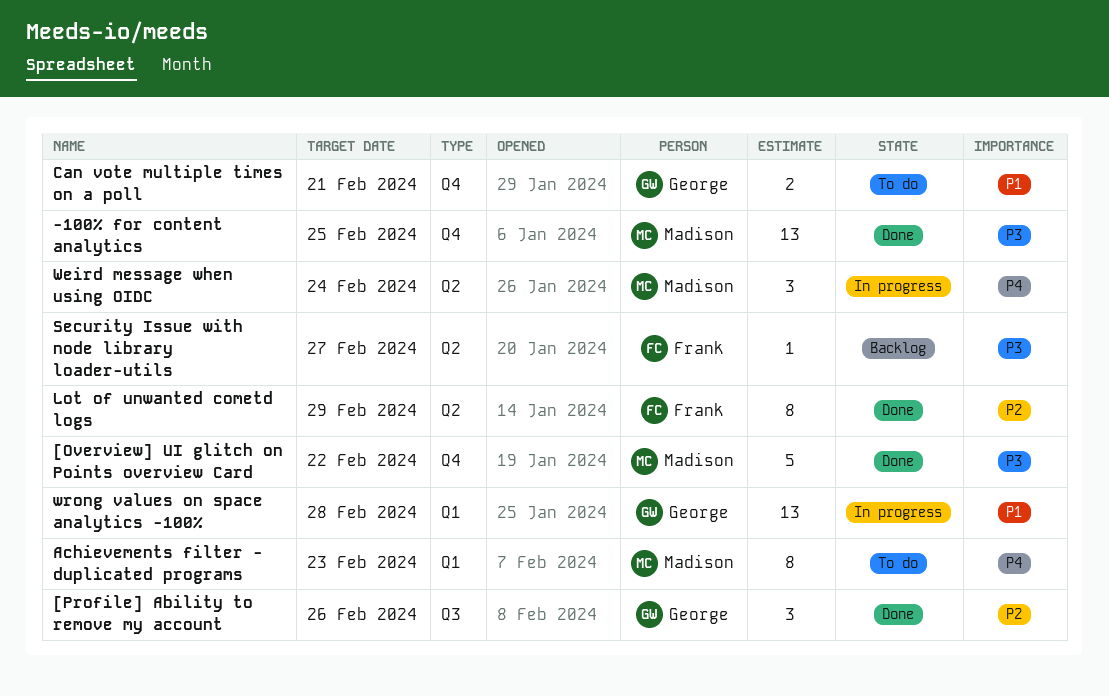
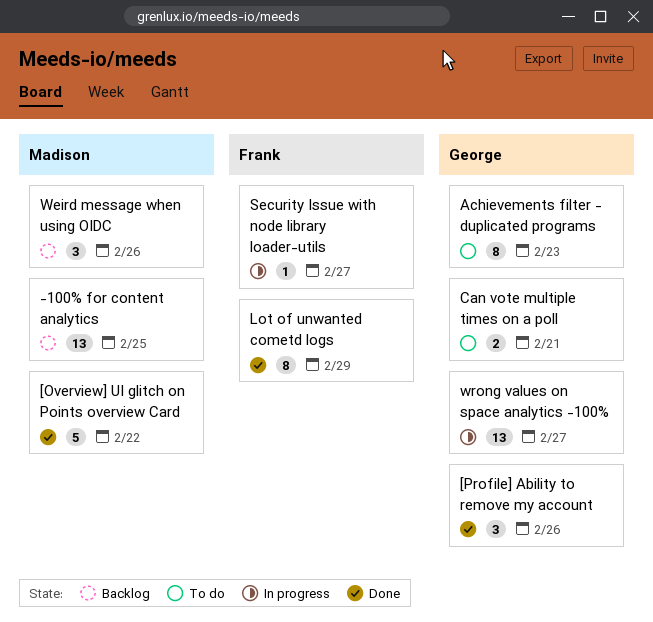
-100% for content analytics, status: Done -> Backlog
Achievements filter - duplicated programs, owner: Madison -> George
Security Issue with node library loader-utils, status: Backlog -> In progress
Weird message when using OIDC, status: In progress -> Backlog
Weird message when using OIDC, due: Feb 24 -> Feb 26
wrong values on space analytics -100%, due: Feb 28 -> Feb 27

